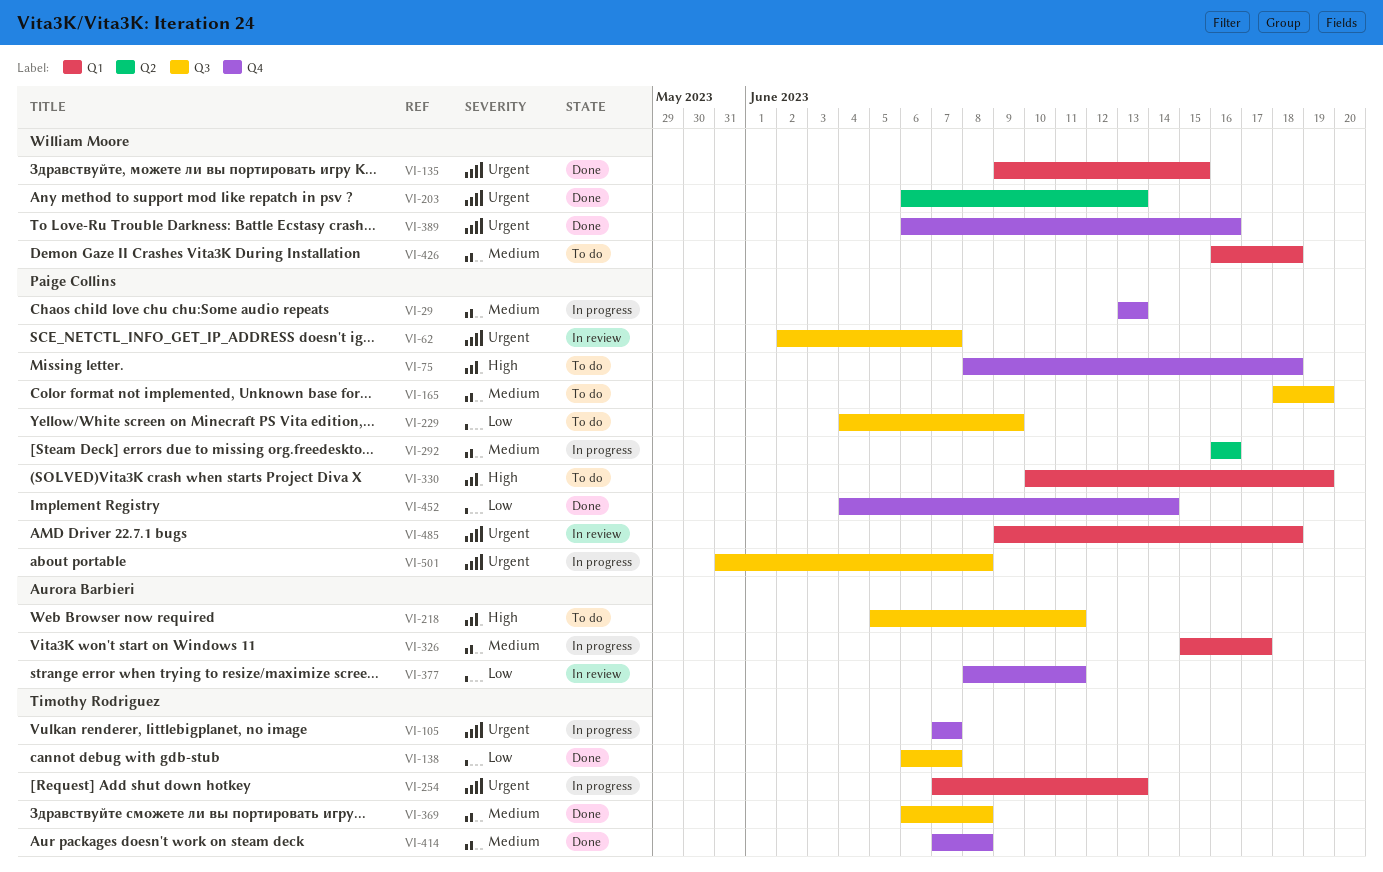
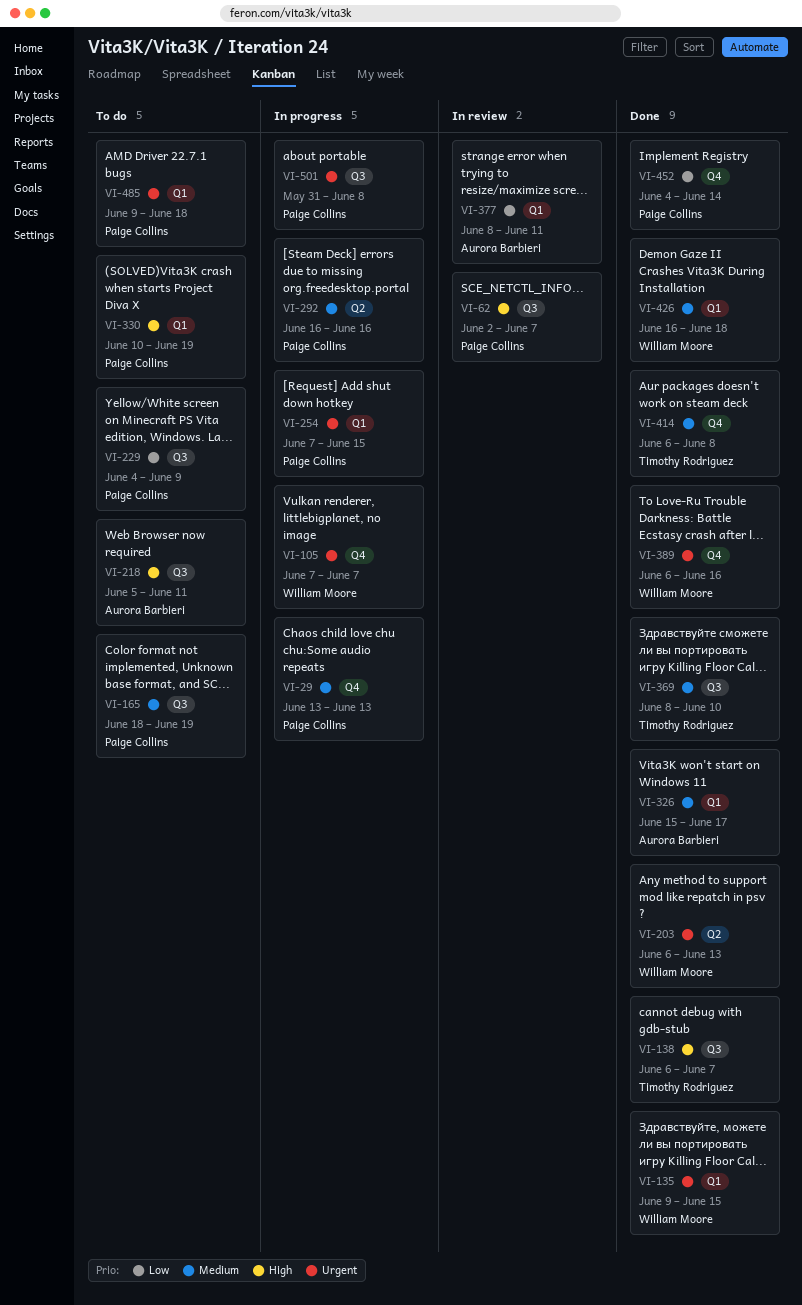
VI-62, priority: Urgent -> High
VI-75: present -> none
VI-105, owner: Timothy Rodriguez -> William Moore
VI-138, priority: Low -> High
VI-254, owner: Timothy Rodriguez -> Paige Collins
VI-254, due: Jun 13 -> Jun 15
VI-326, status: In progress -> Done
VI-369, start: Jun 6 -> Jun 8
VI-369, due: Jun 8 -> Jun 10
VI-377, label: Q4 -> Q1
VI-414, start: Jun 7 -> Jun 6
VI-426, status: To do -> Done
VI-485, status: In review -> To do

